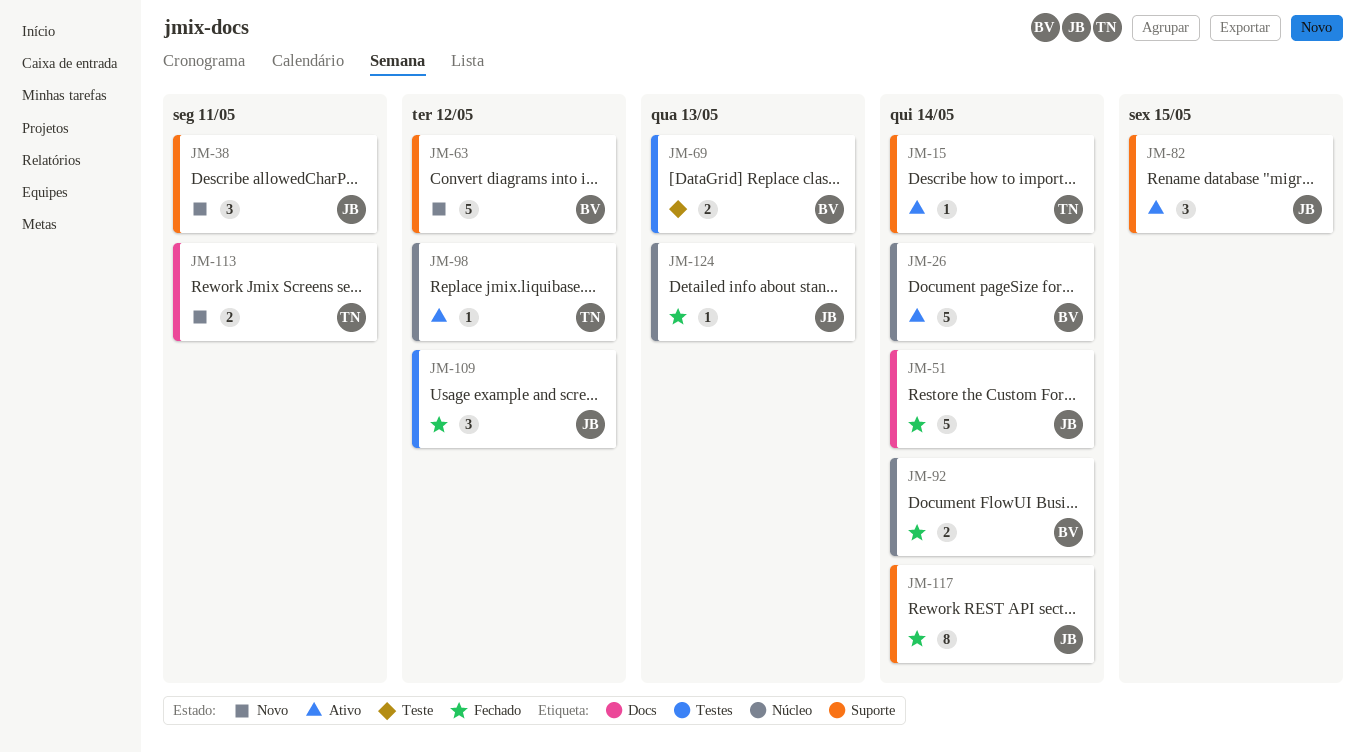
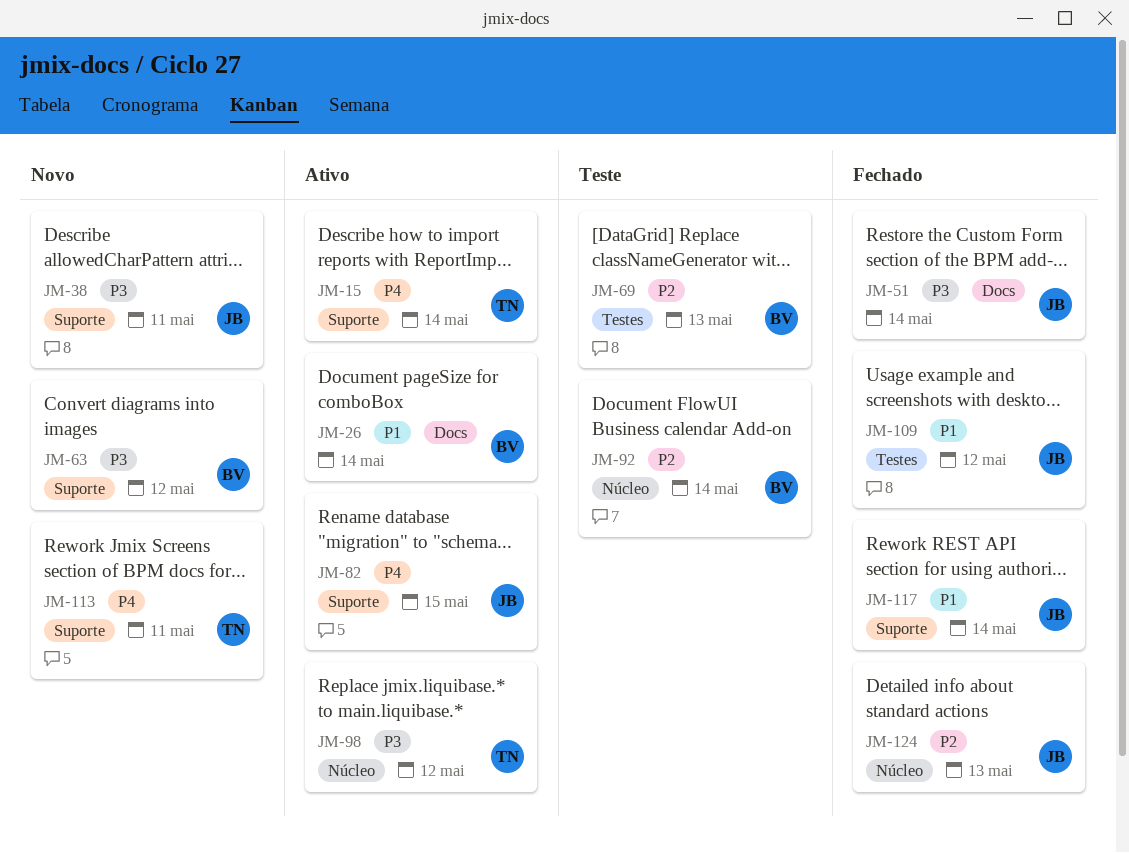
JM-26, label: Núcleo -> Docs
JM-92, status: Fechado -> Teste
JM-113, label: Docs -> Suporte

